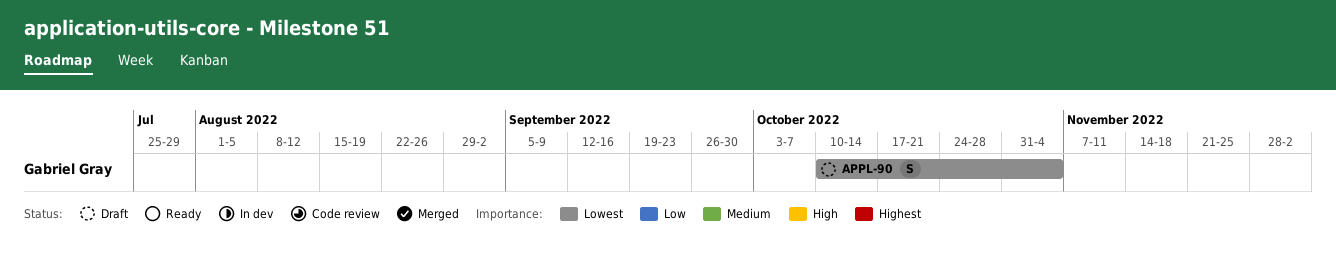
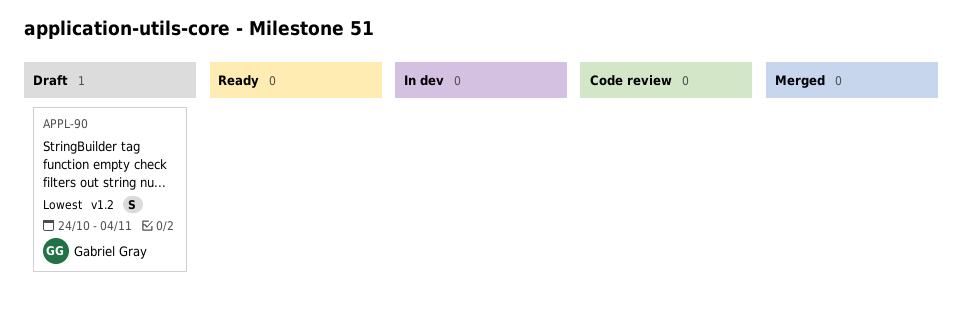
APPL-90, start: Oct 10 -> Oct 24

